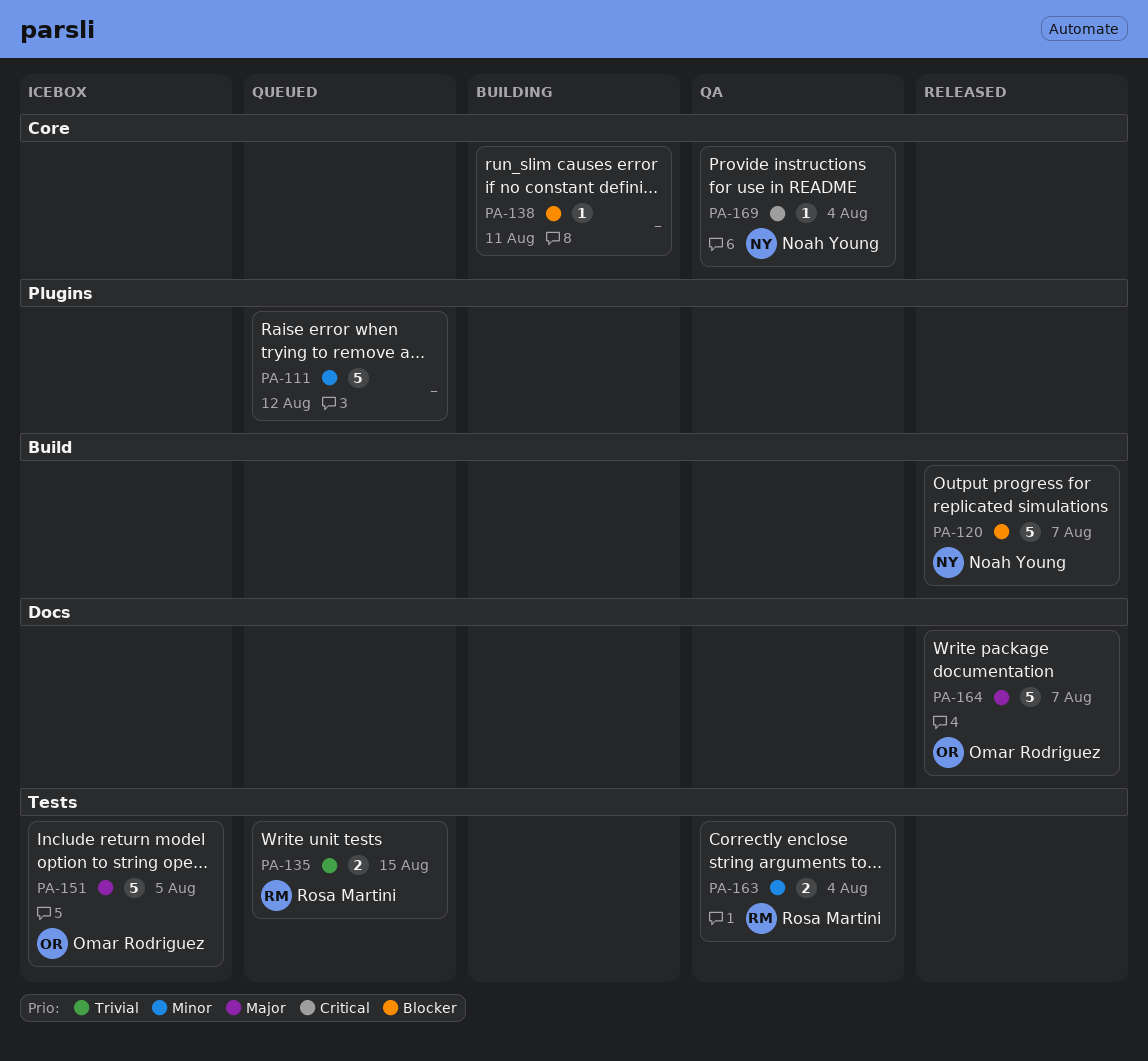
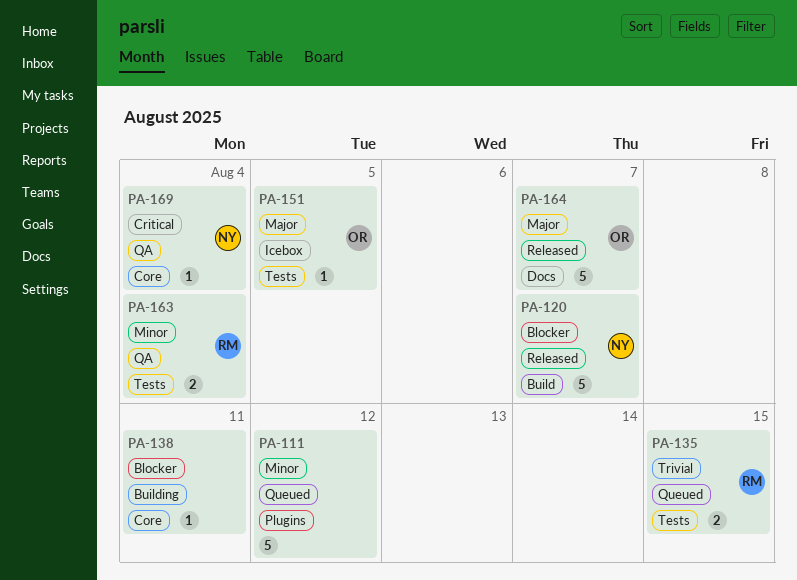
PA-151, estimate: 5 -> 1

